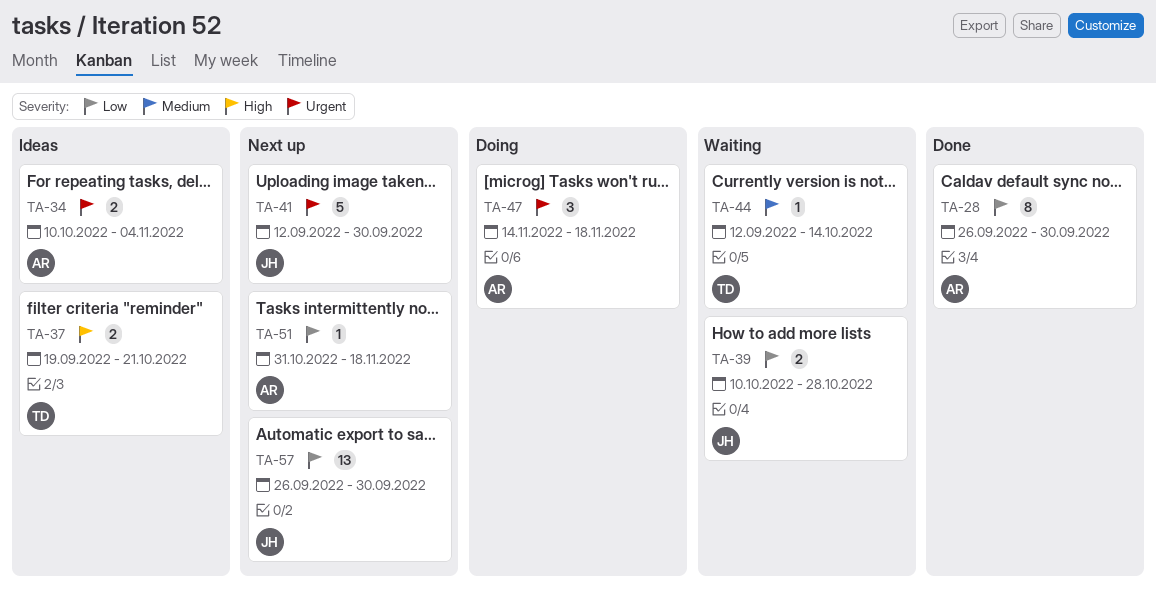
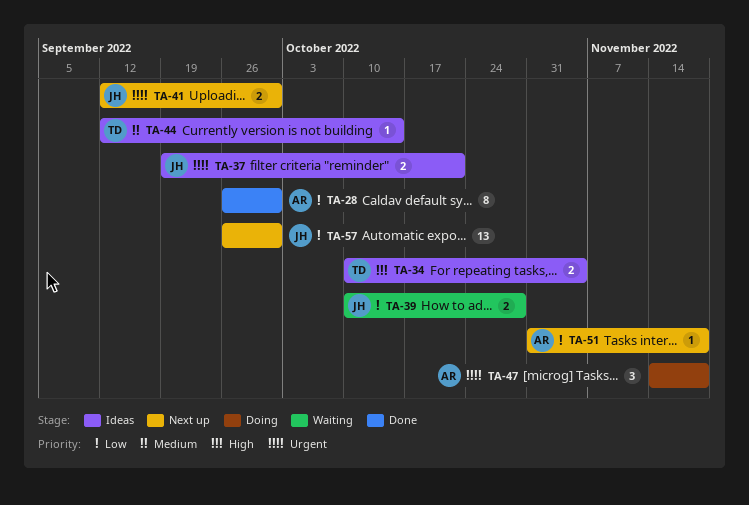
TA-34, owner: AR -> TD
TA-34, priority: Urgent -> High
TA-37, owner: TD -> JH
TA-37, priority: High -> Urgent
TA-41, estimate: 5 -> 2
TA-44, status: Waiting -> Ideas

